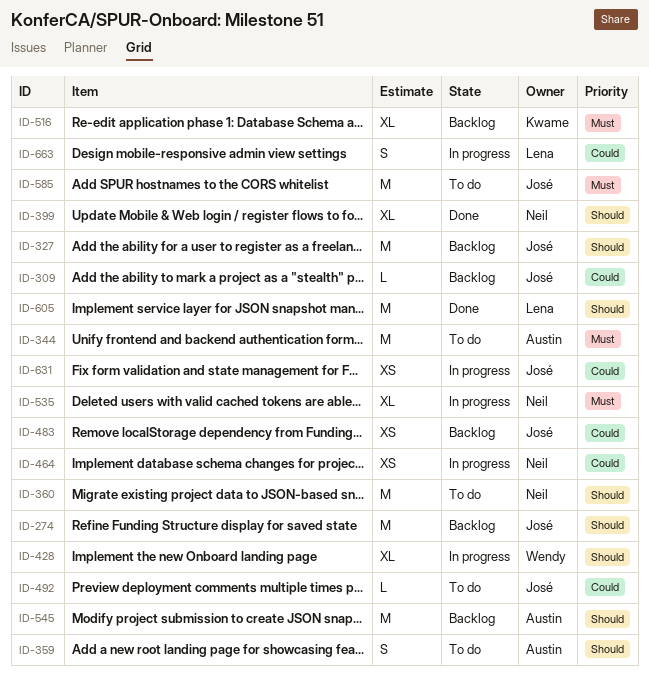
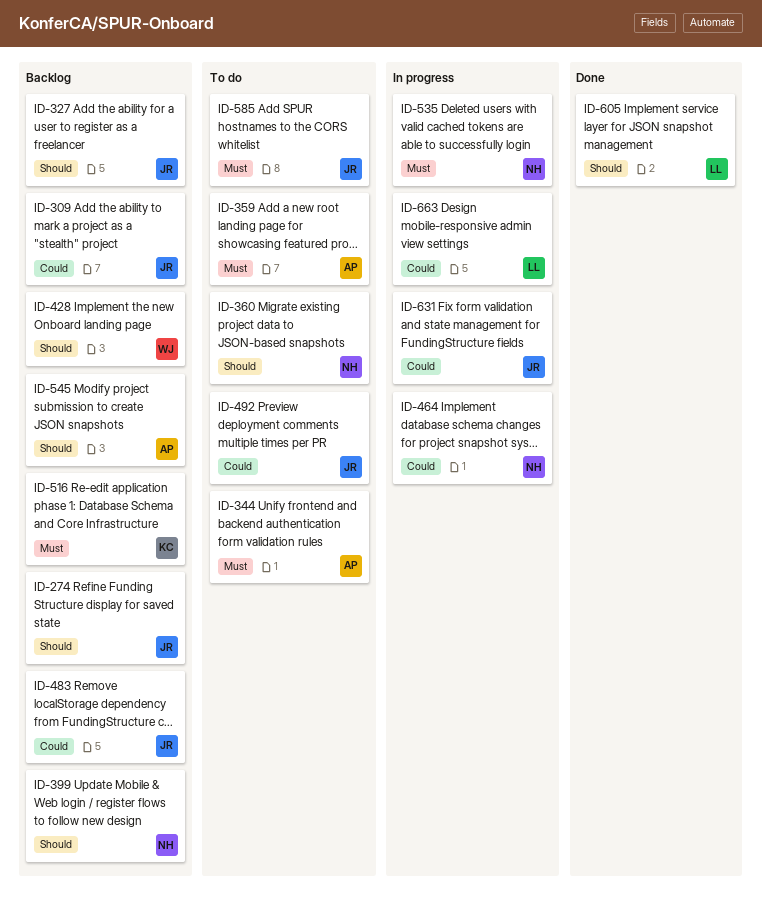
ID-359, priority: Should -> Must
ID-399, status: Done -> Backlog
ID-428, status: In progress -> Backlog

